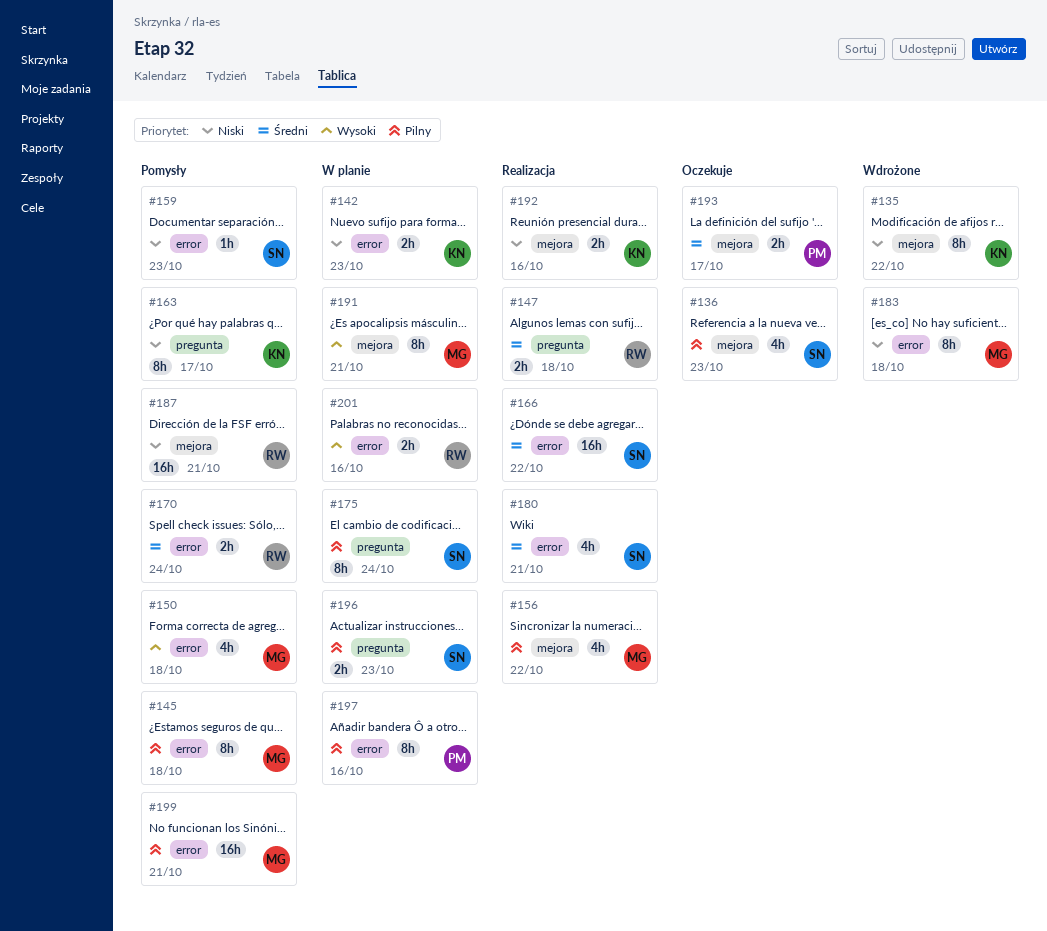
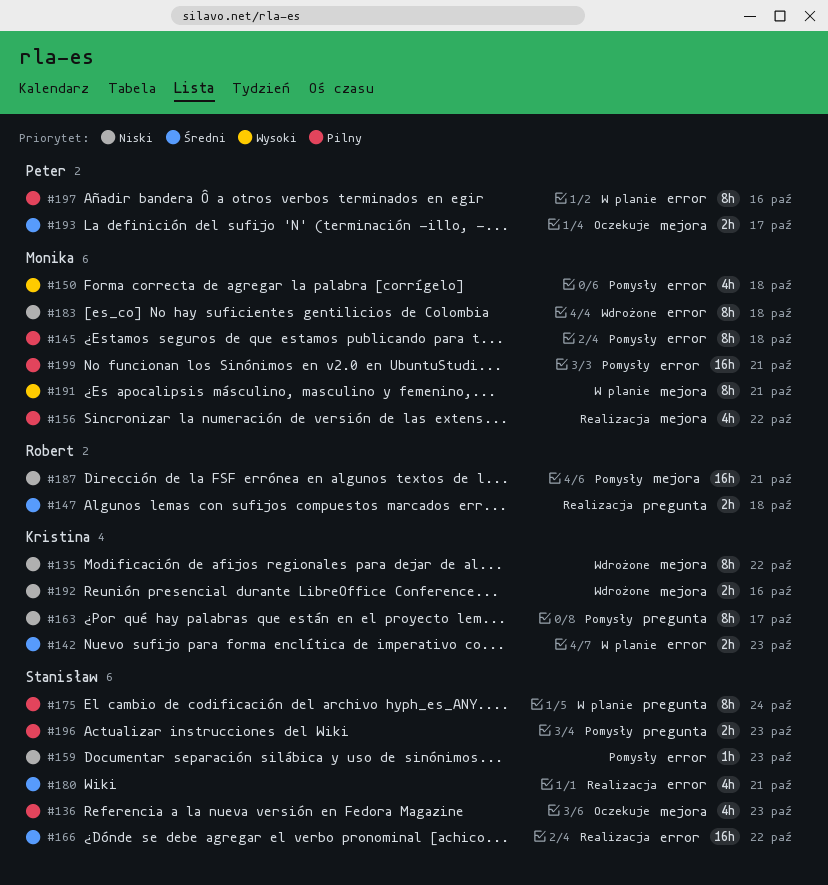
#142, priority: Niski -> Średni
#170: present -> none
#192, status: Realizacja -> Wdrożone
#196, status: W planie -> Pomysły
#201: present -> none

